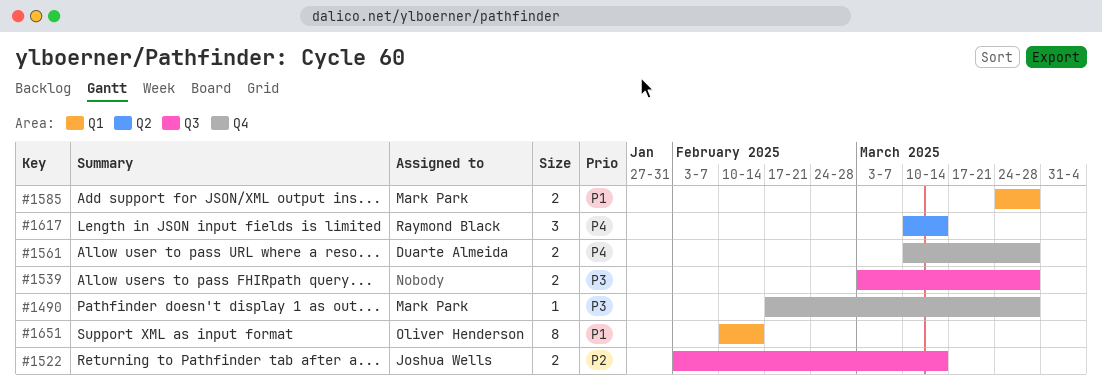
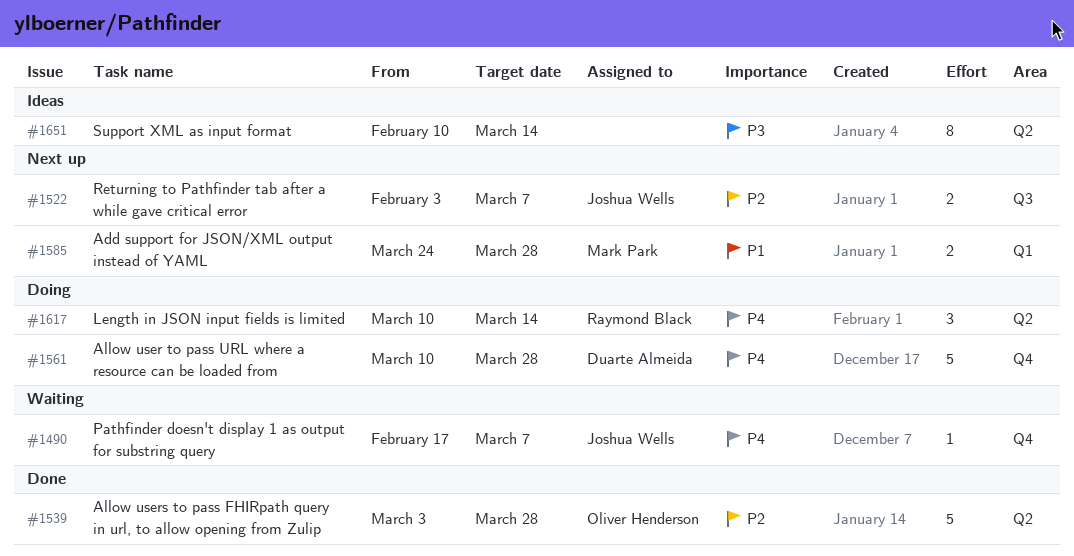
#1490, owner: Mark Park -> Joshua Wells
#1490, priority: P3 -> P4
#1490, due: Mar 28 -> Mar 7
#1522, due: Mar 14 -> Mar 7
#1539, owner: none -> Oliver Henderson
#1539, priority: P3 -> P2
#1539, label: Q3 -> Q2
#1539, estimate: 2 -> 5
#1561, estimate: 2 -> 5
#1651, owner: Oliver Henderson -> none
#1651, priority: P1 -> P3
#1651, label: Q1 -> Q2
#1651, due: Feb 14 -> Mar 14

